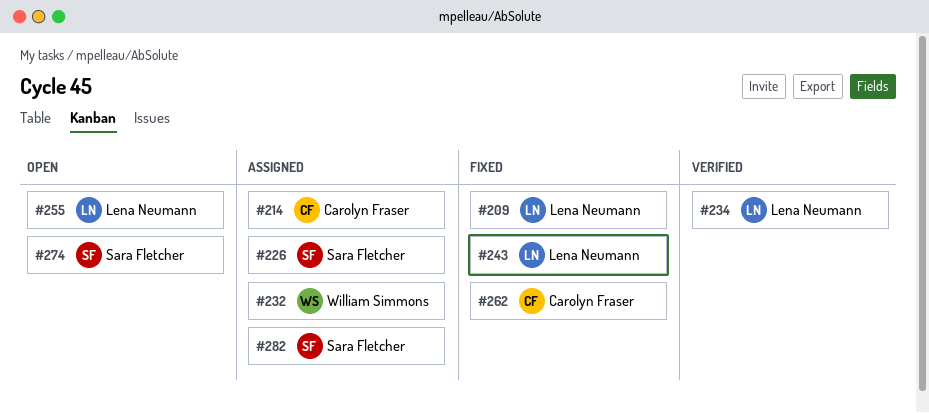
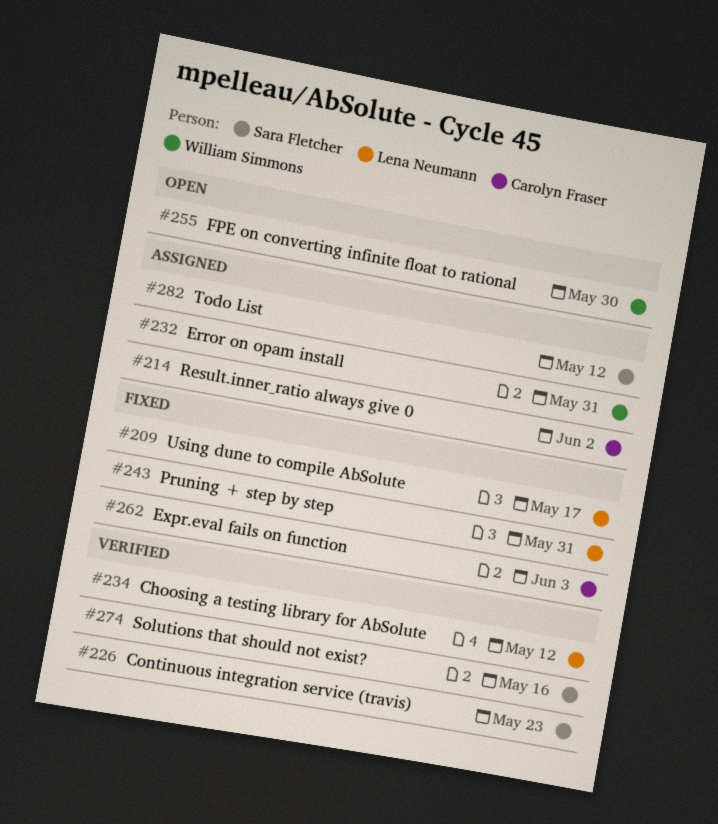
#226, status: Assigned -> Verified
#255, owner: Lena Neumann -> William Simmons
#274, status: Open -> Verified

